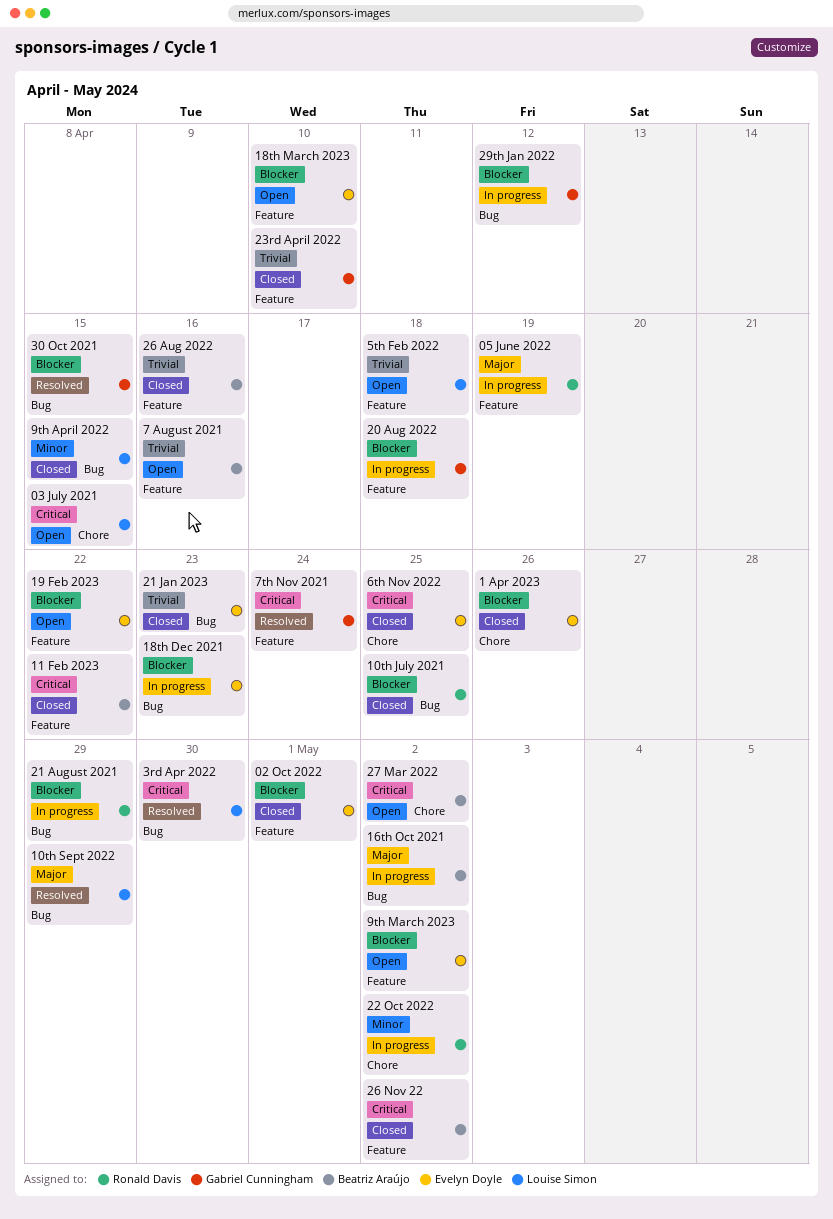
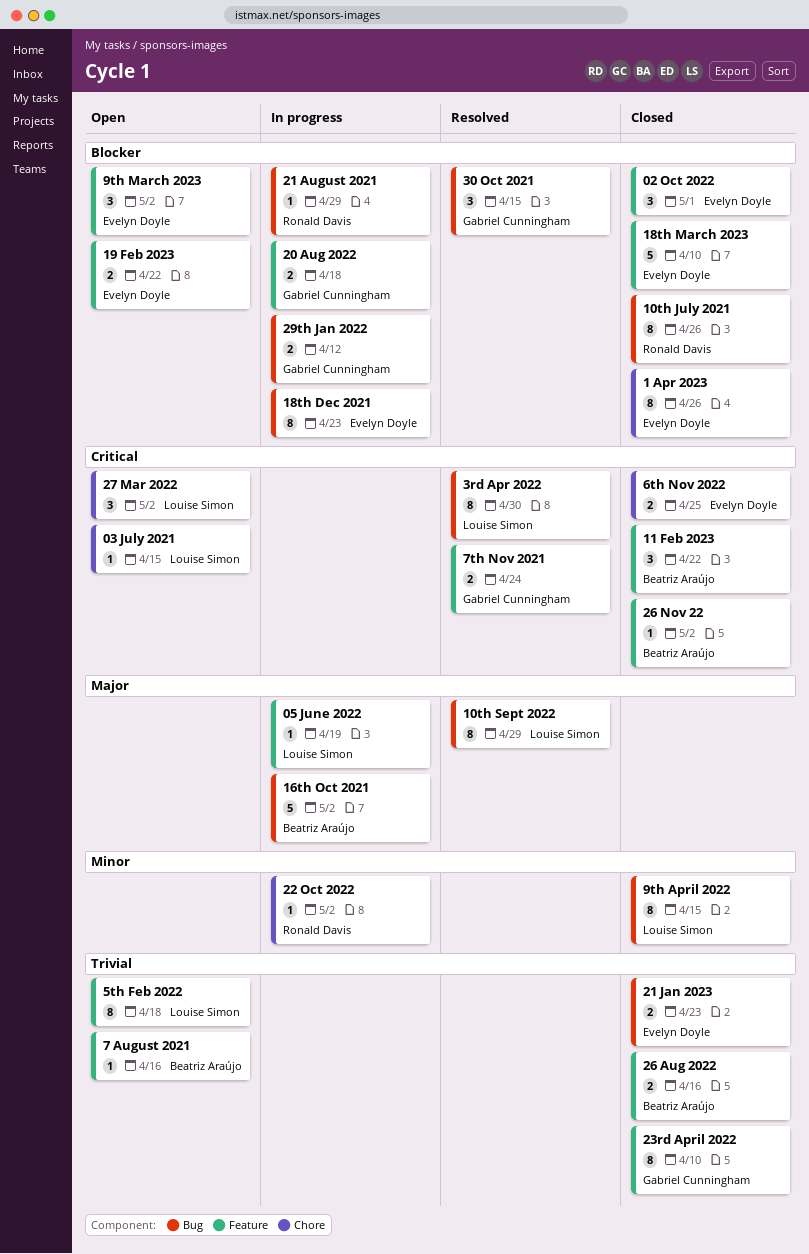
05 June 2022, owner: Ronald Davis -> Louise Simon
10th July 2021, due: Apr 25 -> Apr 26
18th March 2023, status: Open -> Closed
27 Mar 2022, owner: Beatriz Araújo -> Louise Simon

